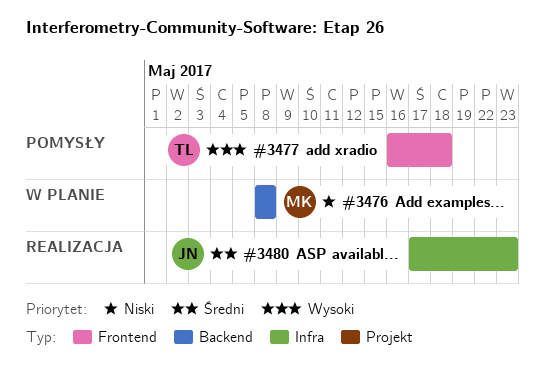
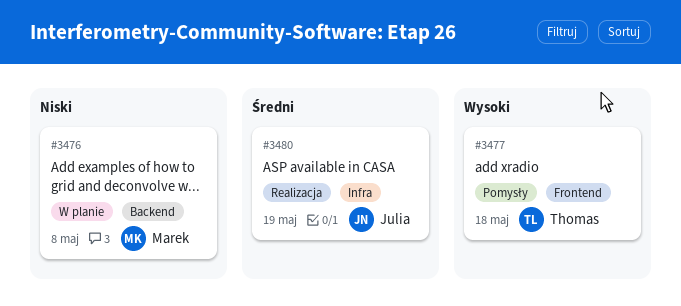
#3480, due: May 23 -> May 19

